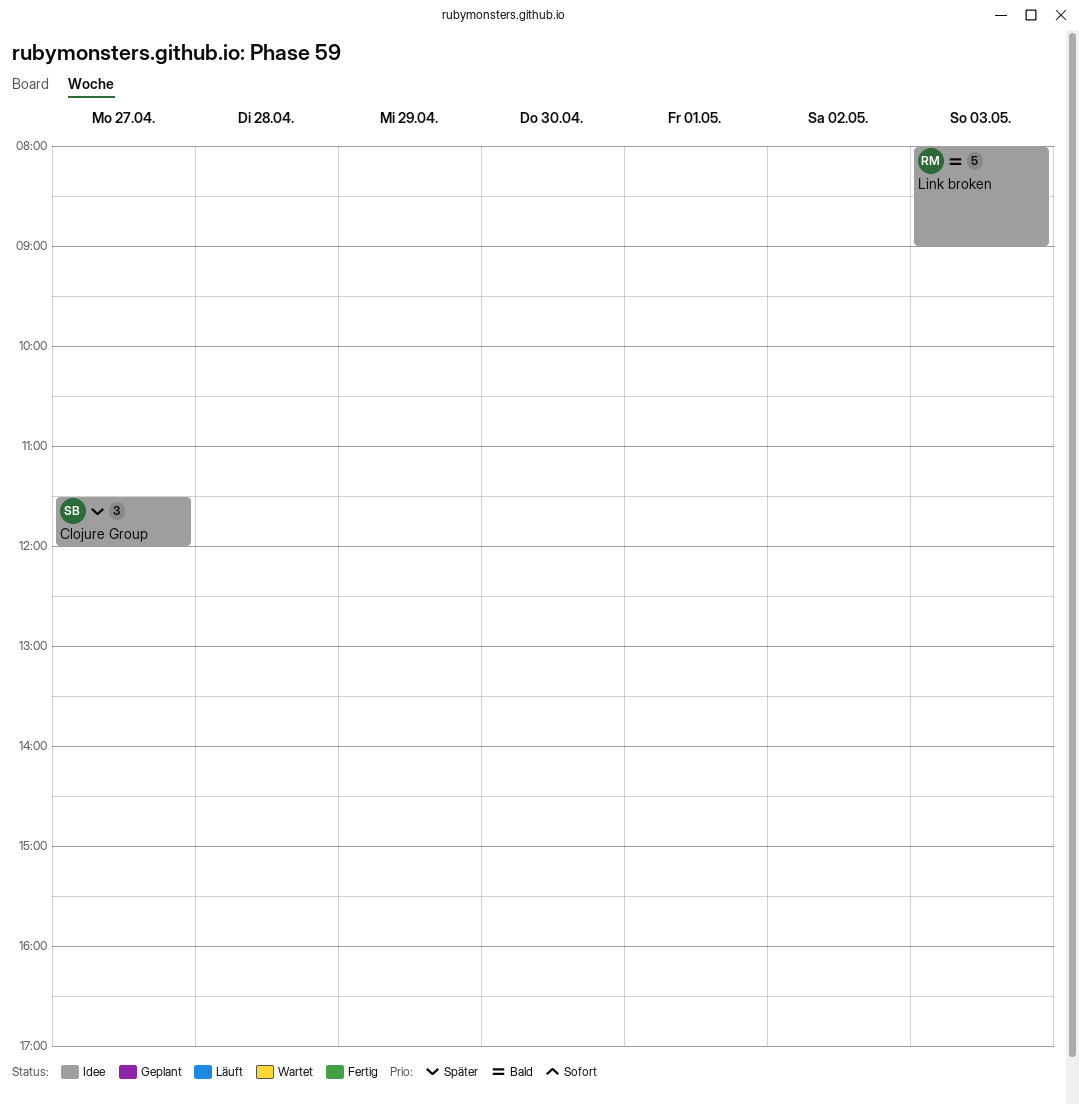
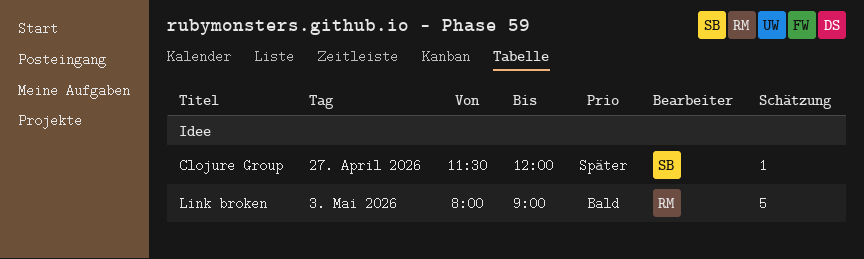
Clojure Group, estimate: 3 -> 1

